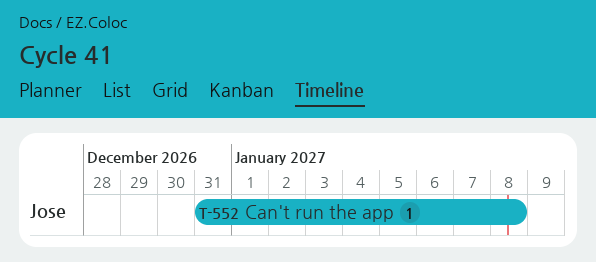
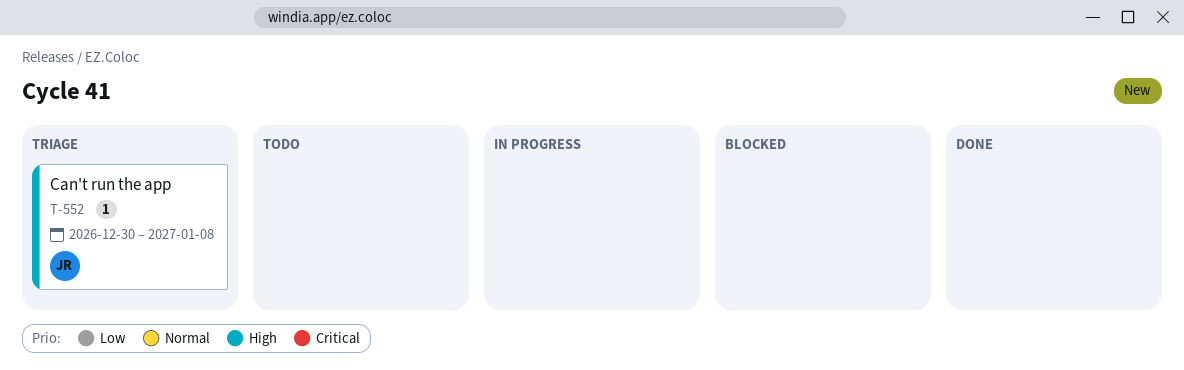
T-552, start: Dec 31 -> Dec 30

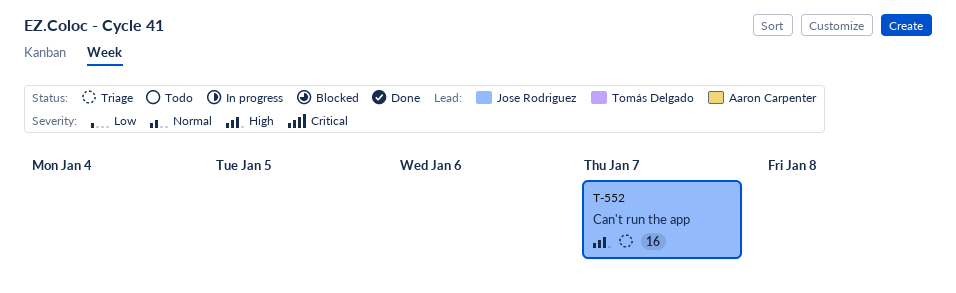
T-552, estimate: 1 -> 16
T-552, due: Jan 8 -> Jan 7

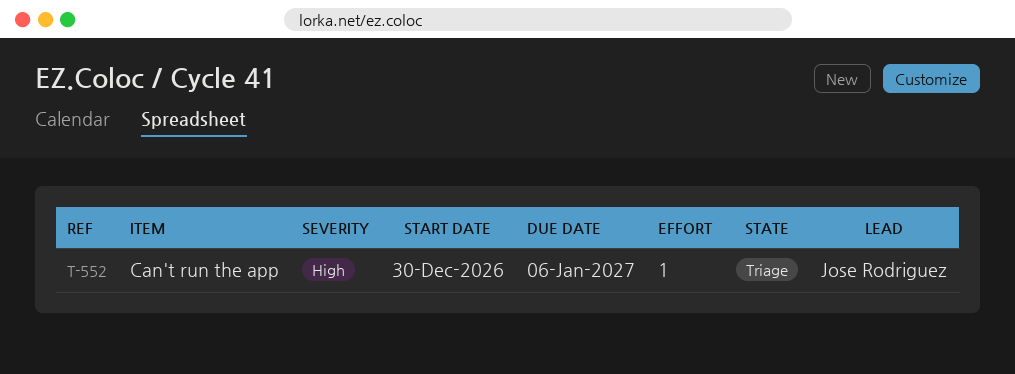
T-552, estimate: 16 -> 1
T-552, due: Jan 7 -> Jan 6

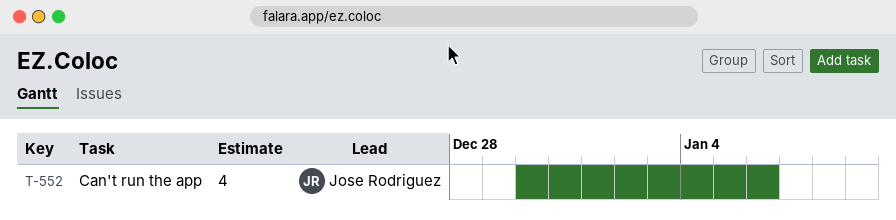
T-552, estimate: 1 -> 4

